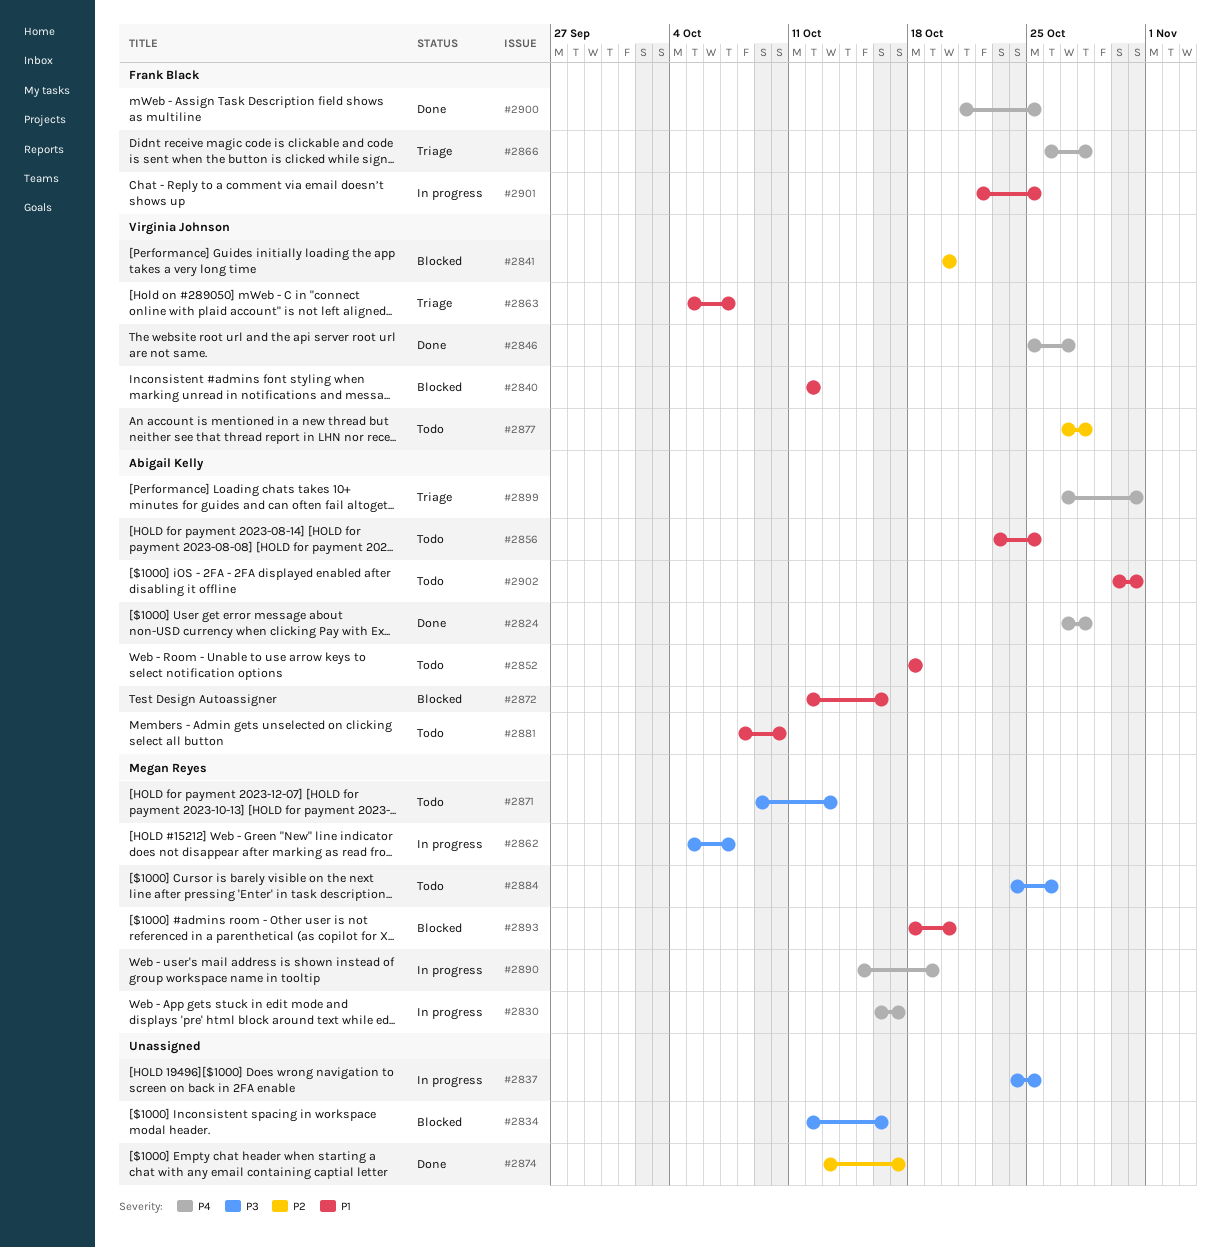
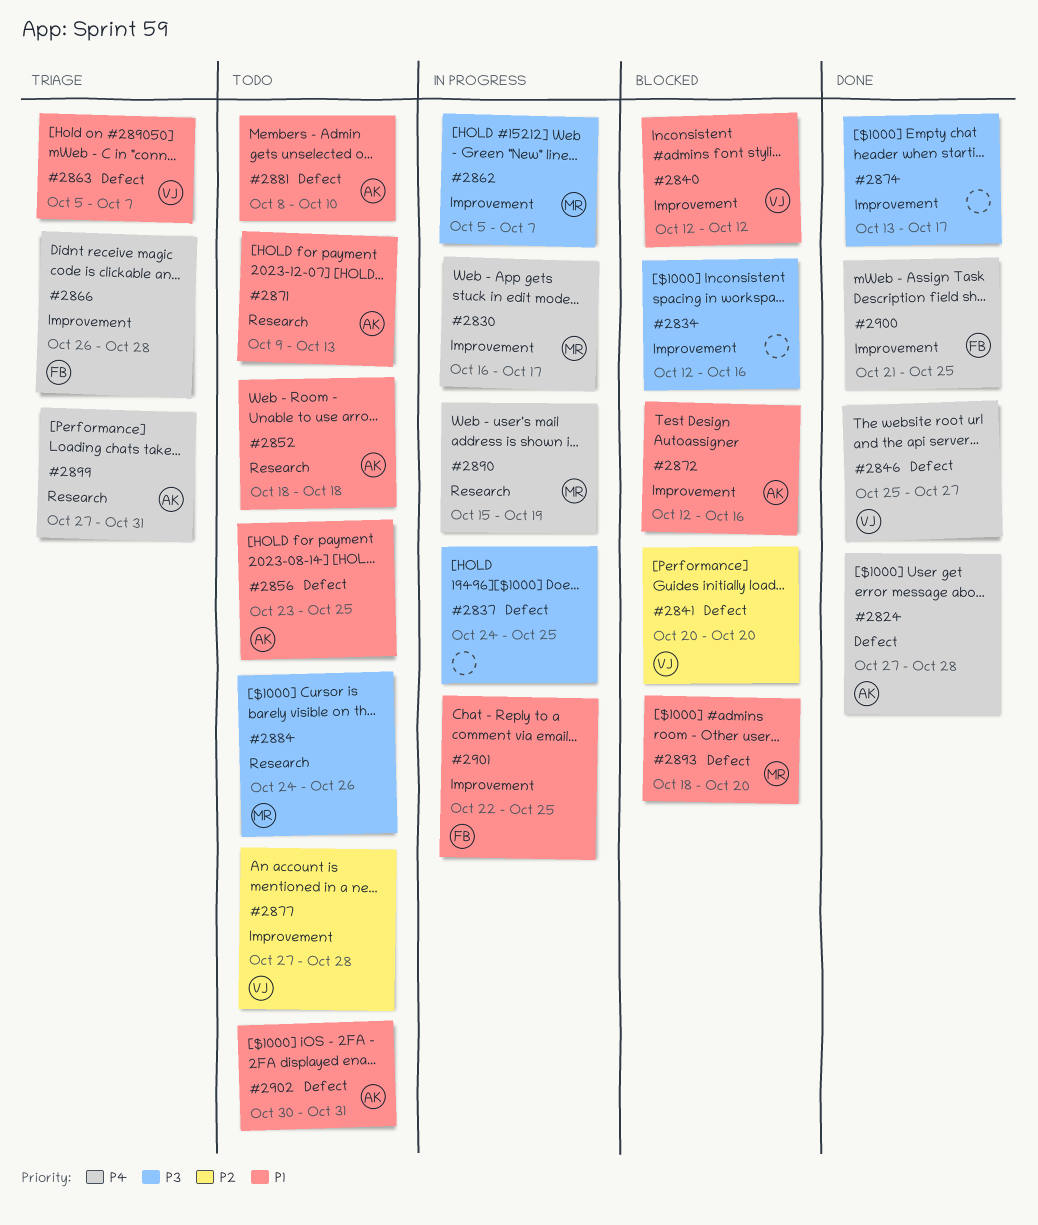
#2871, owner: Megan Reyes -> Abigail Kelly
#2871, priority: P3 -> P1
#2874, priority: P2 -> P3

